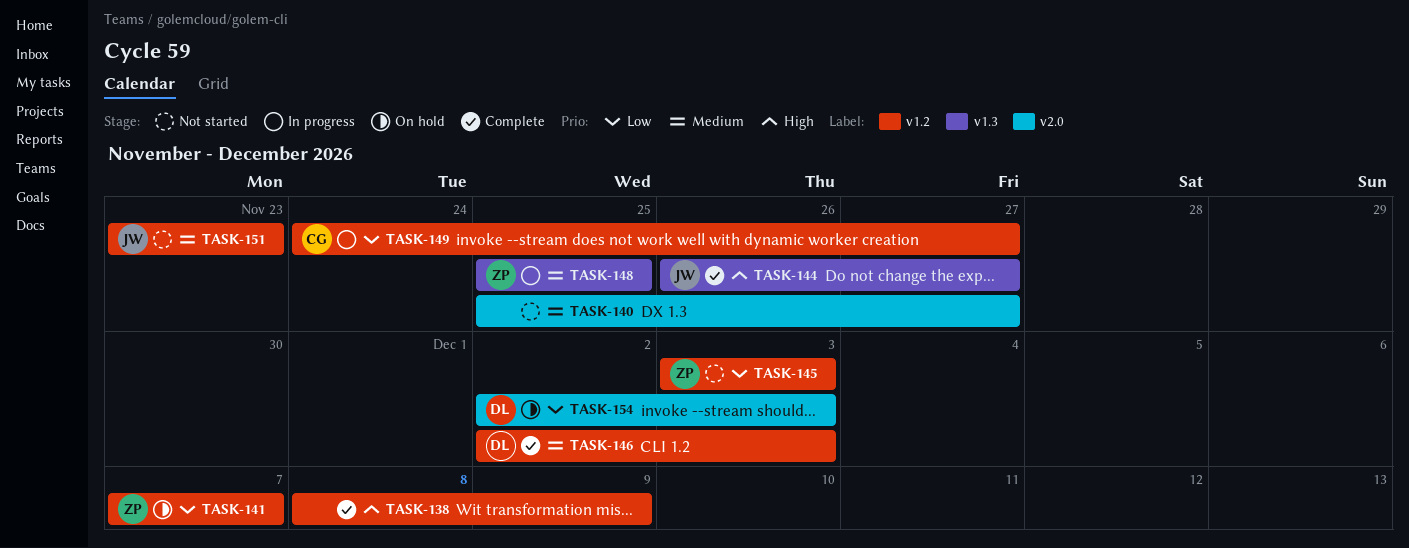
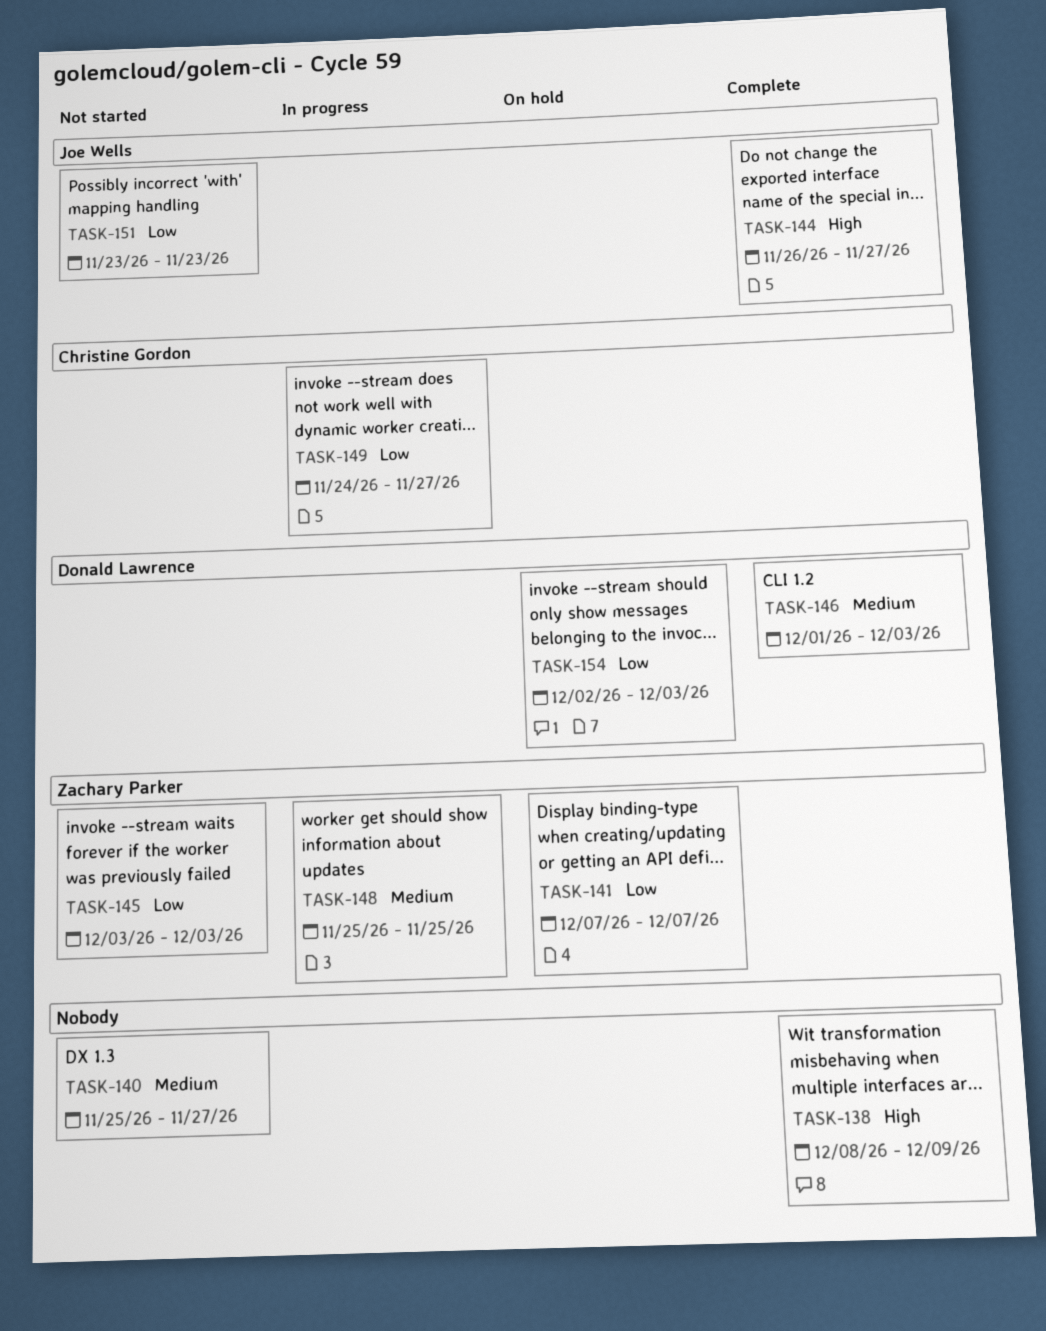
TASK-146, start: Dec 2 -> Dec 1
TASK-151, priority: Medium -> Low

